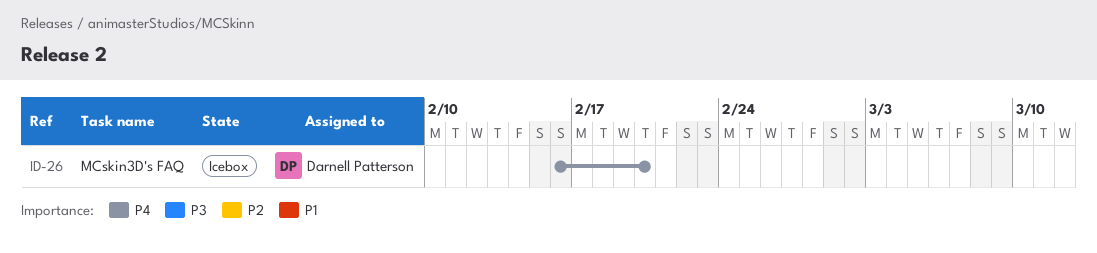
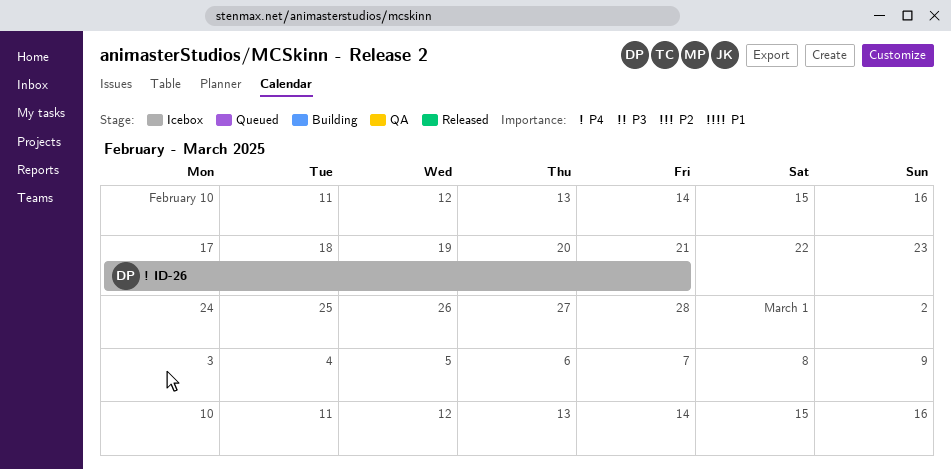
ID-26, start: Feb 16 -> Feb 17
ID-26, due: Feb 20 -> Feb 21

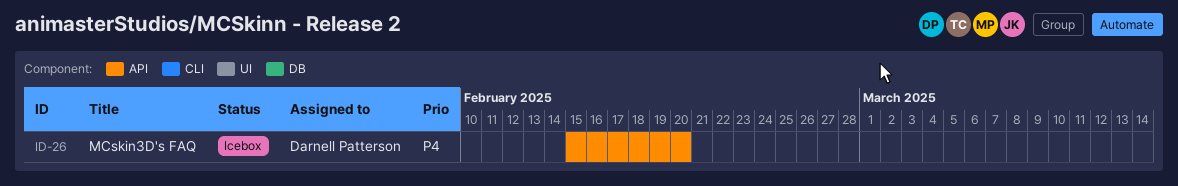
ID-26, start: Feb 17 -> Feb 15
ID-26, due: Feb 21 -> Feb 20

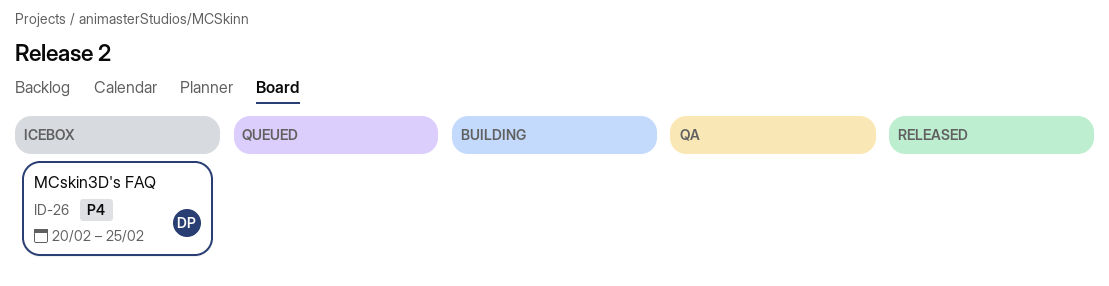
ID-26, start: Feb 15 -> Feb 20
ID-26, due: Feb 20 -> Feb 25

